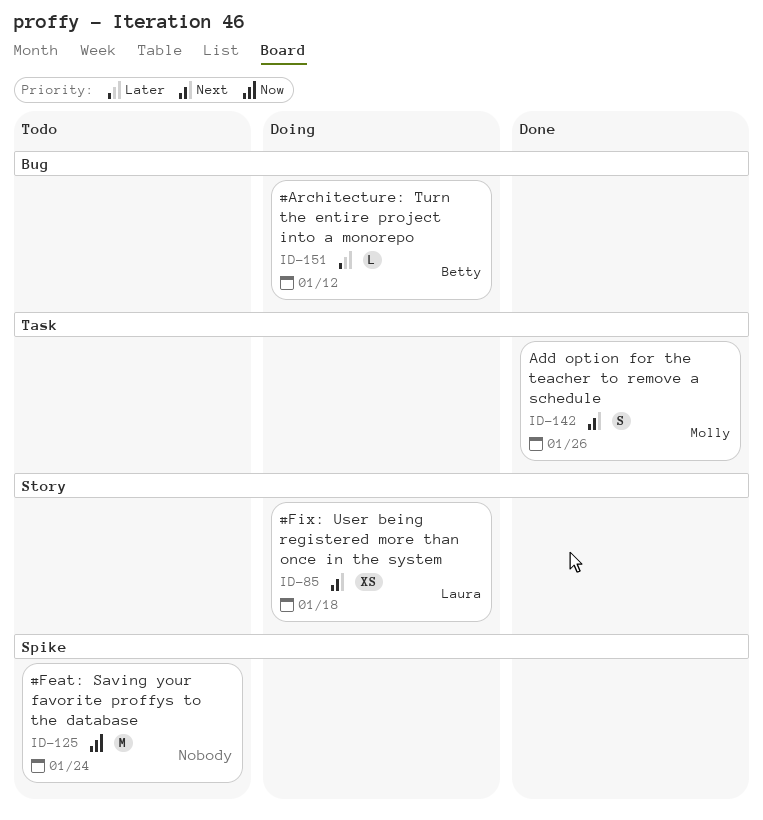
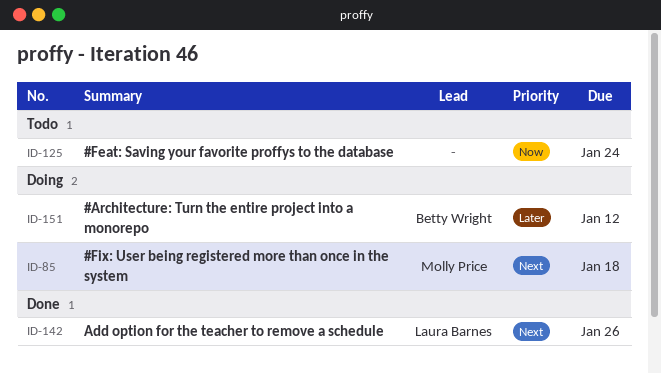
ID-85, owner: Laura Barnes -> Molly Price
ID-142, owner: Molly Price -> Laura Barnes

